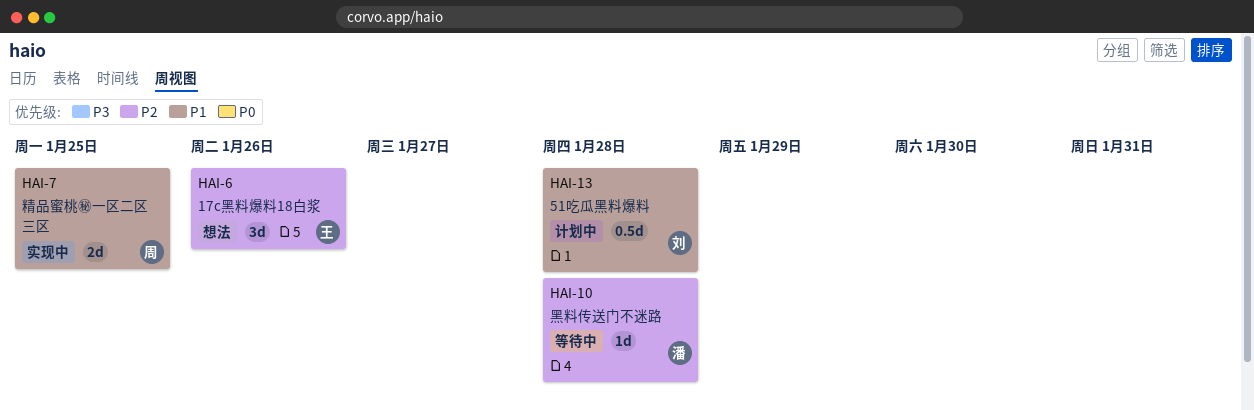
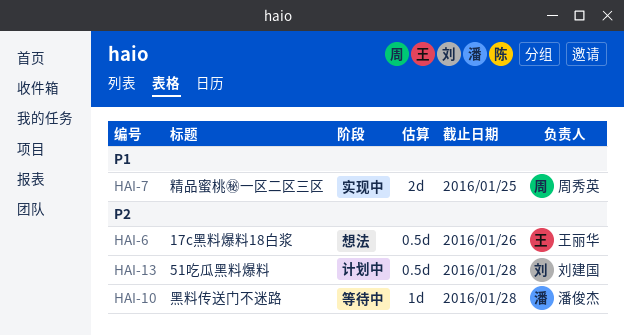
HAI-6, estimate: 3d -> 0.5d
HAI-13, priority: P1 -> P2

